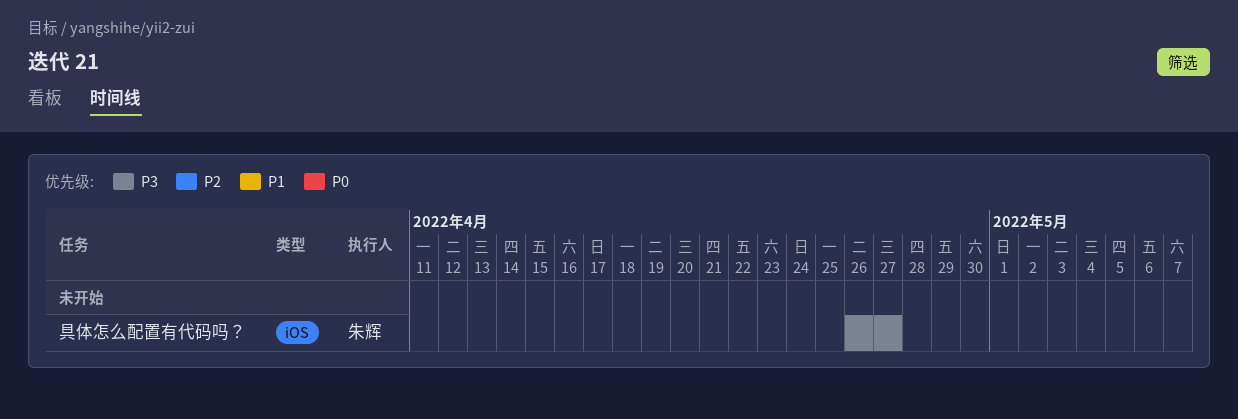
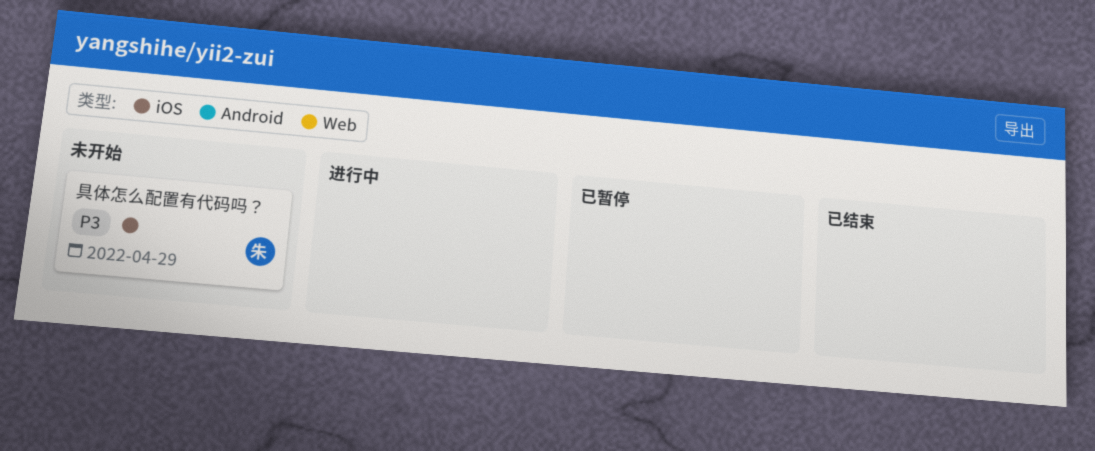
具体怎么配置有代码吗？, due: Apr 27 -> Apr 29

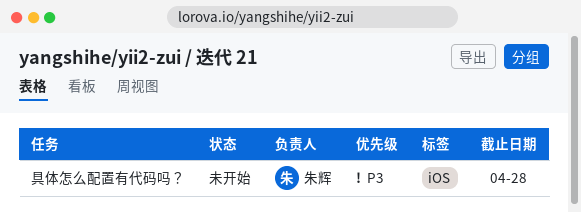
具体怎么配置有代码吗？, due: Apr 29 -> Apr 28

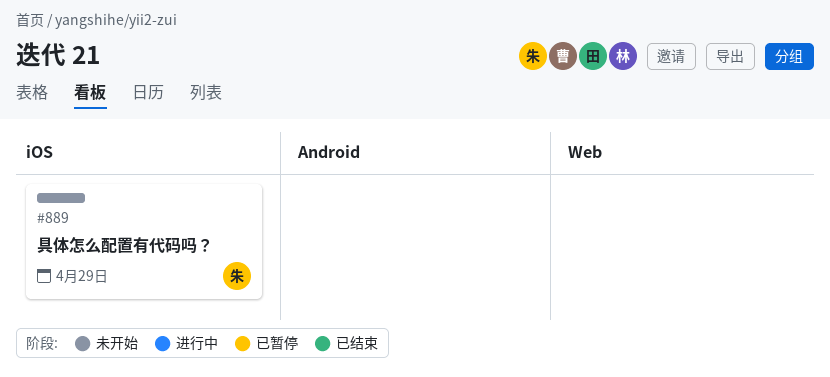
具体怎么配置有代码吗？, due: Apr 28 -> Apr 29

